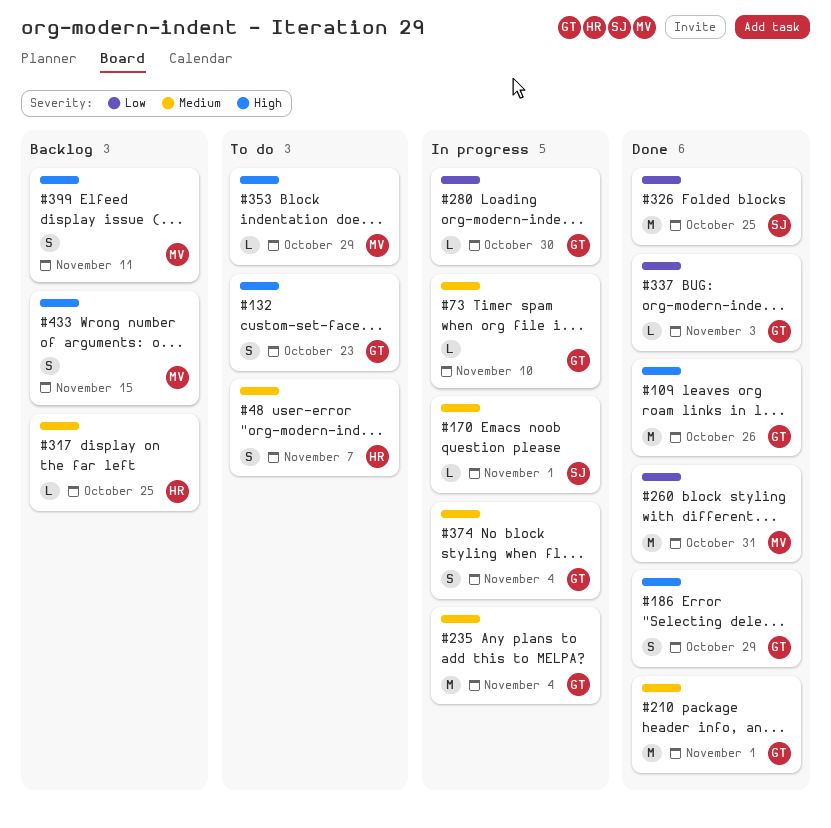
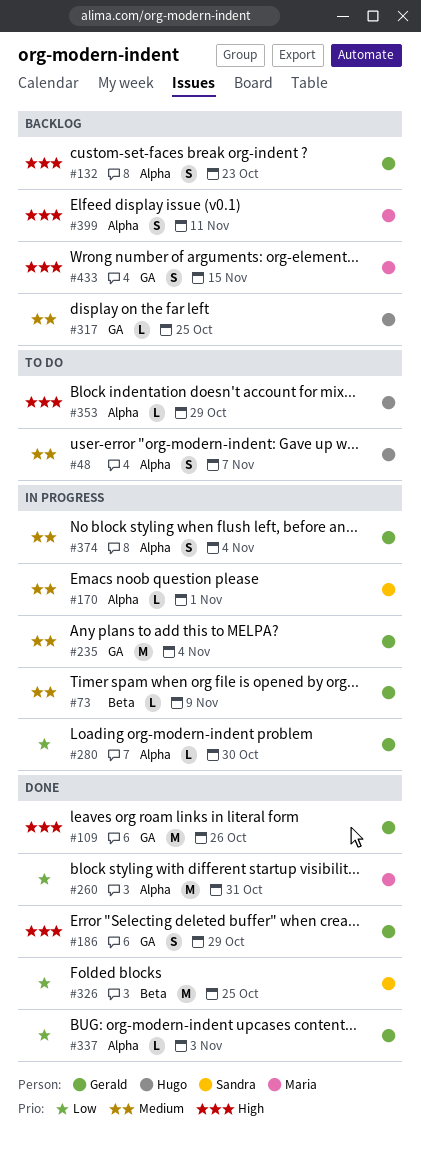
#73, due: Nov 10 -> Nov 9
#132, status: To do -> Backlog
#210: present -> none
#353, owner: Maria -> Hugo

